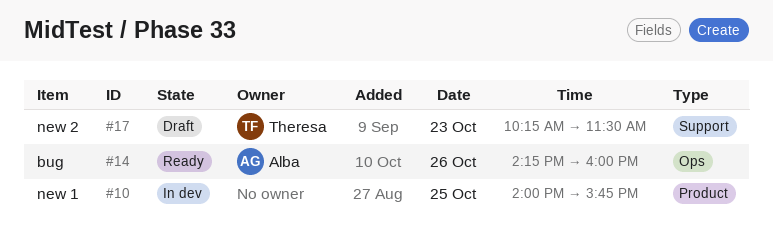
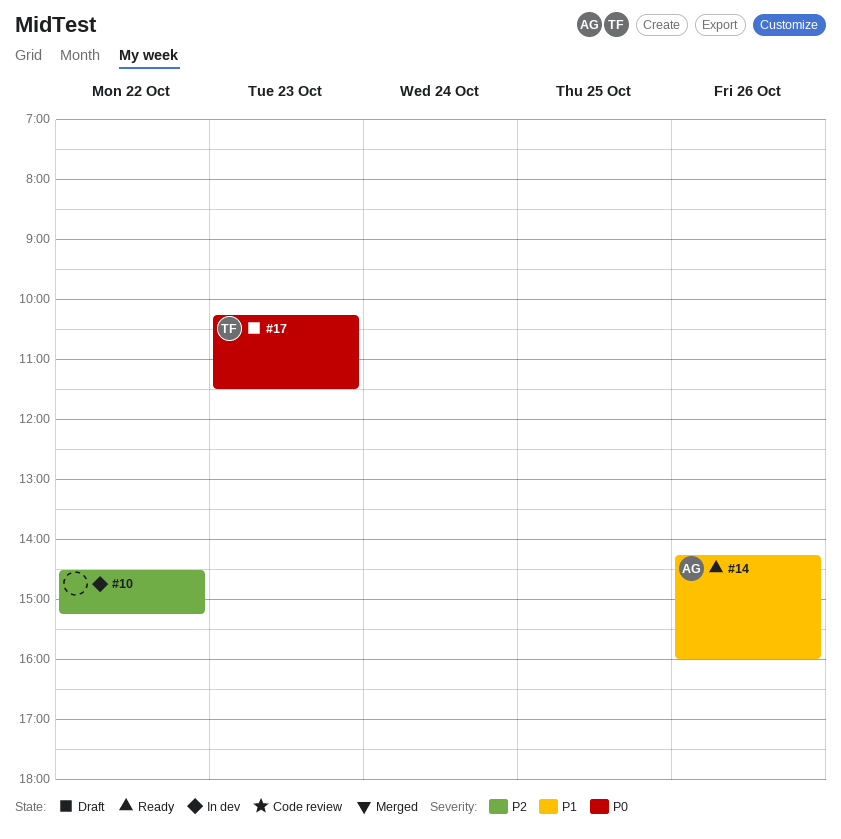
#10, day: Oct 25 -> Oct 22
#10, begins: 14:00 -> 14:30
#10, ends: 15:45 -> 15:15

